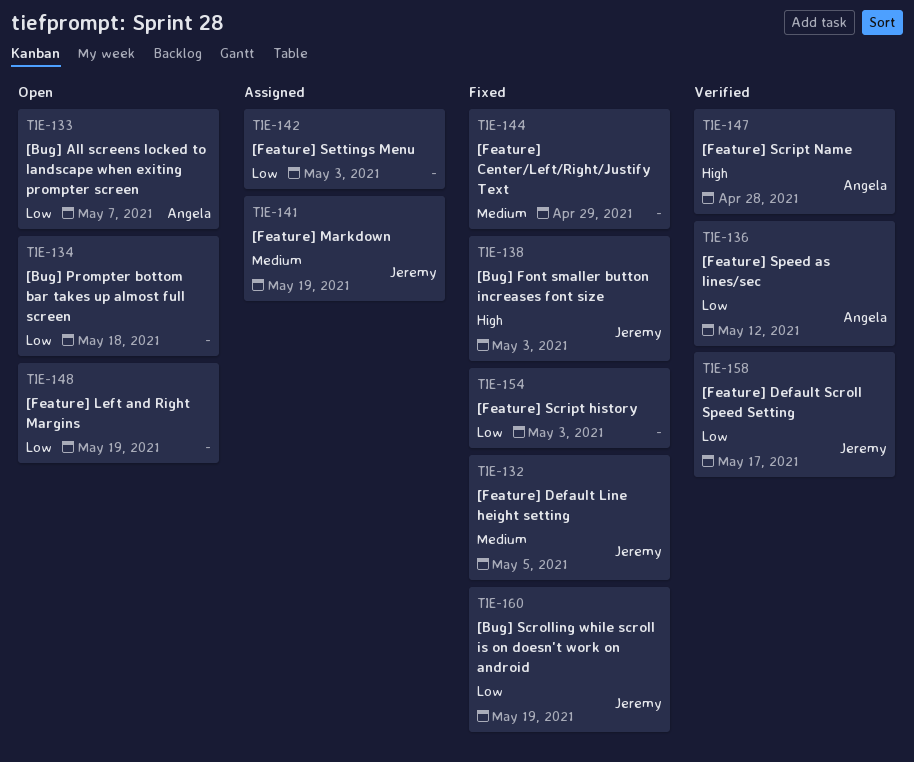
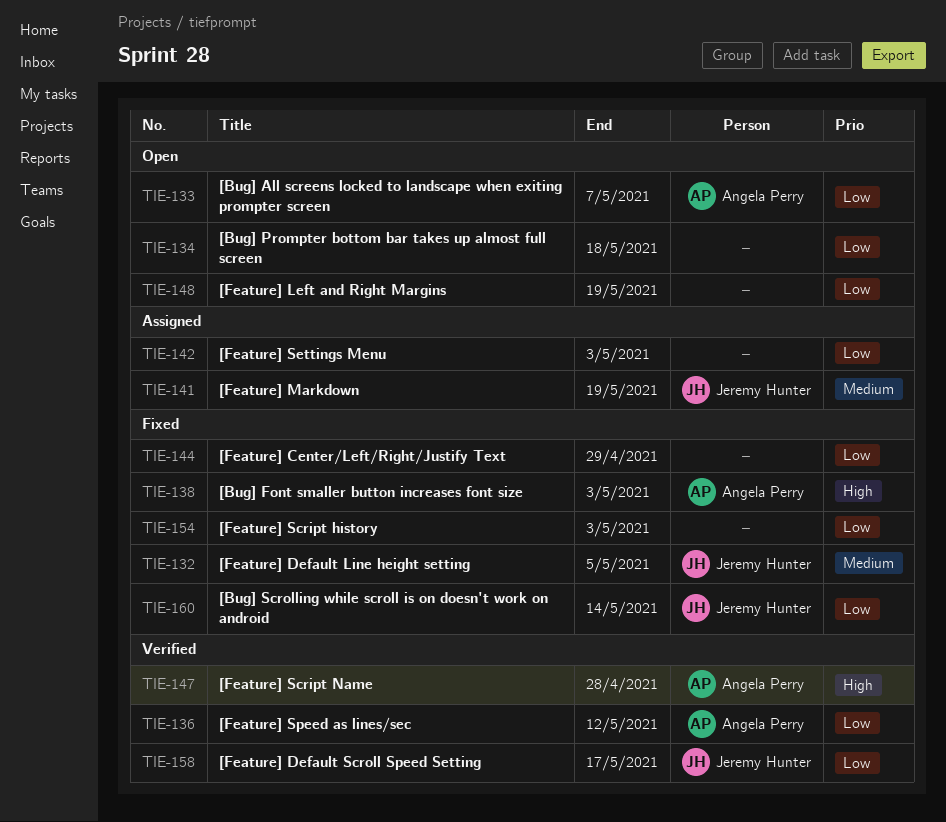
TIE-138, owner: Jeremy Hunter -> Angela Perry
TIE-144, priority: Medium -> Low
TIE-160, due: May 19 -> May 14

